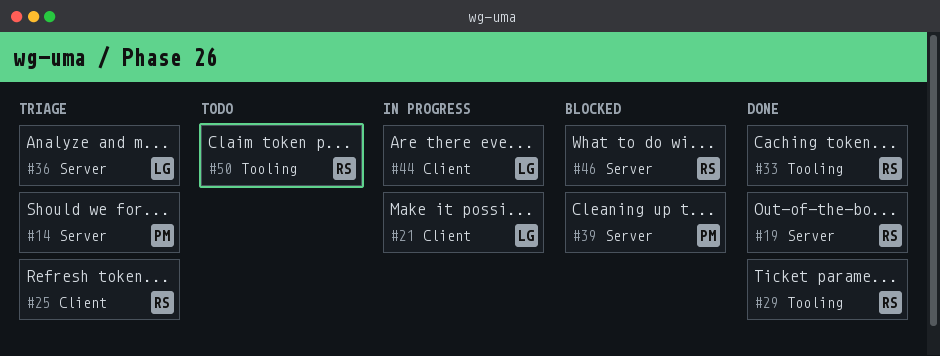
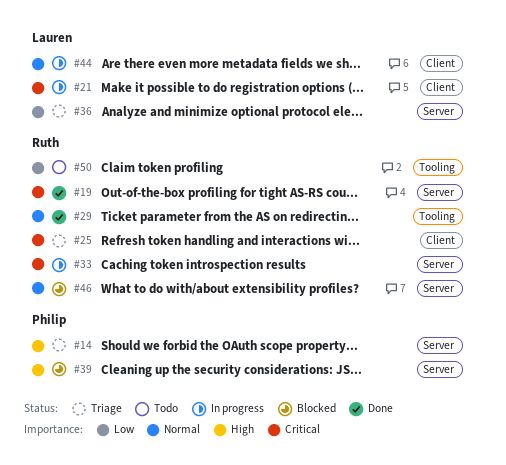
#33, status: Done -> In progress
#33, label: Tooling -> Server

